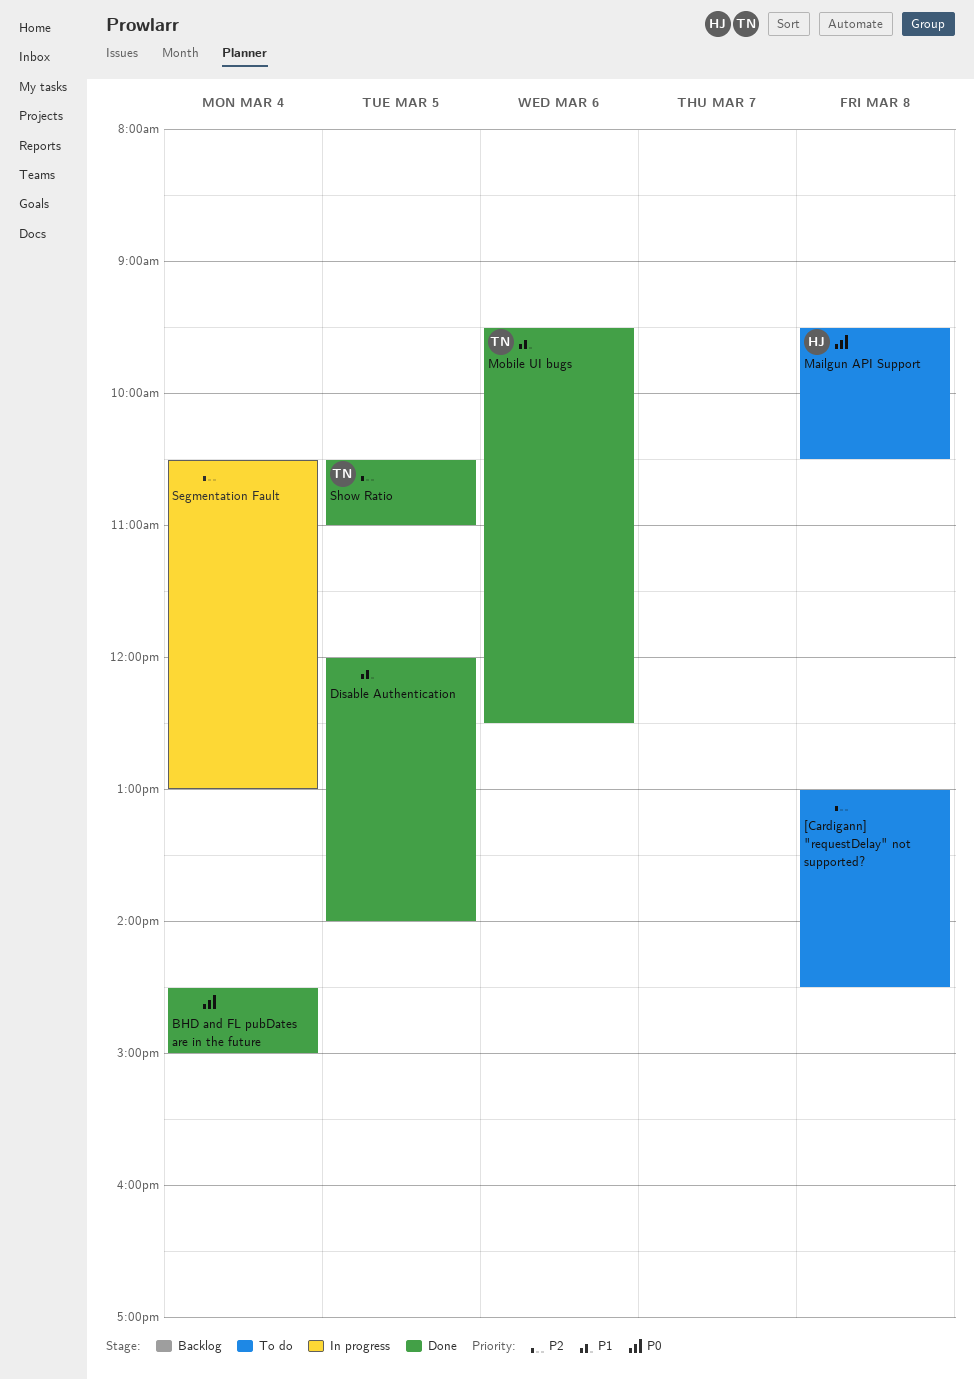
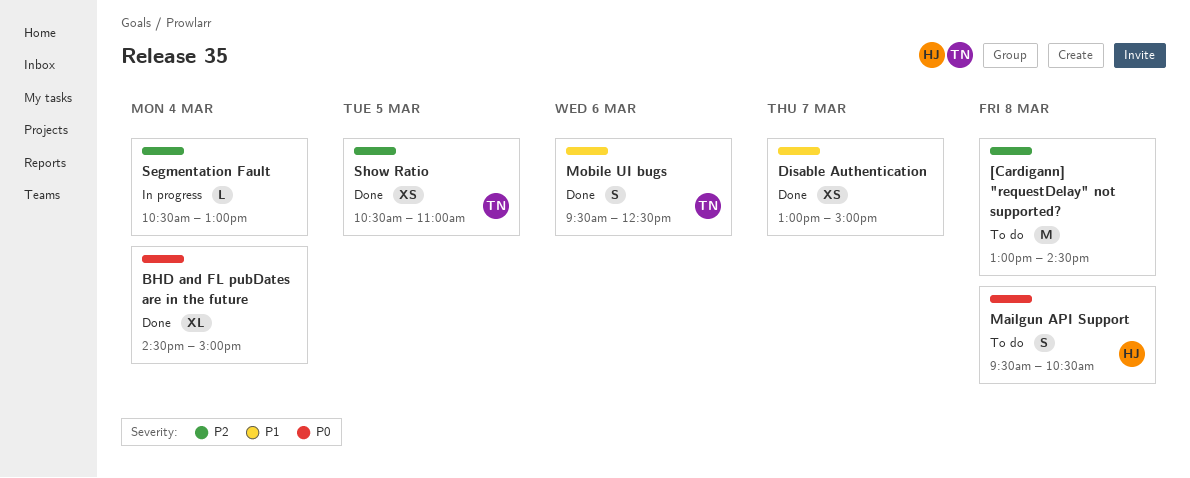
Disable Authentication, day: Mar 5 -> Mar 7
Disable Authentication, begins: 12:00 -> 13:00
Disable Authentication, ends: 14:00 -> 15:00

